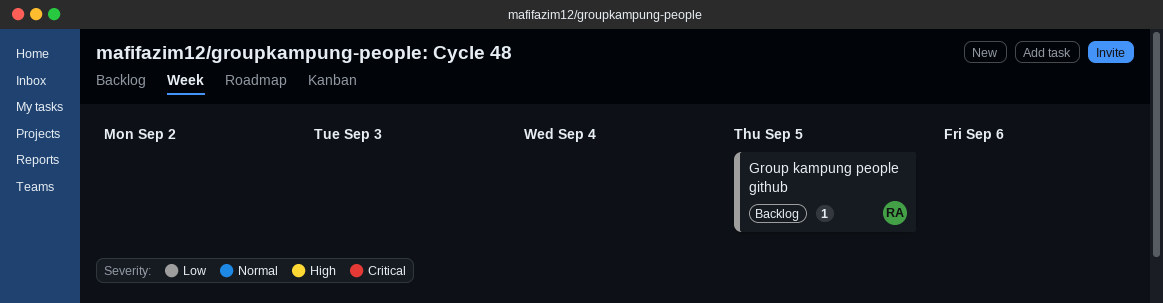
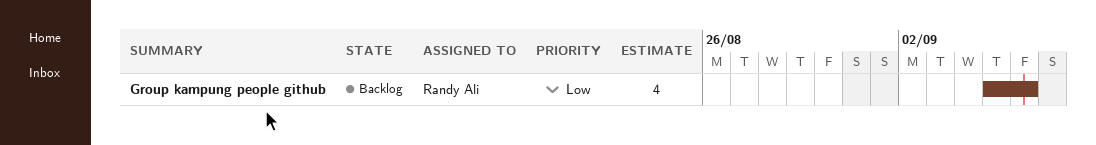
Group kampung people github, estimate: 1 -> 4
Group kampung people github, due: Sep 5 -> Sep 6

